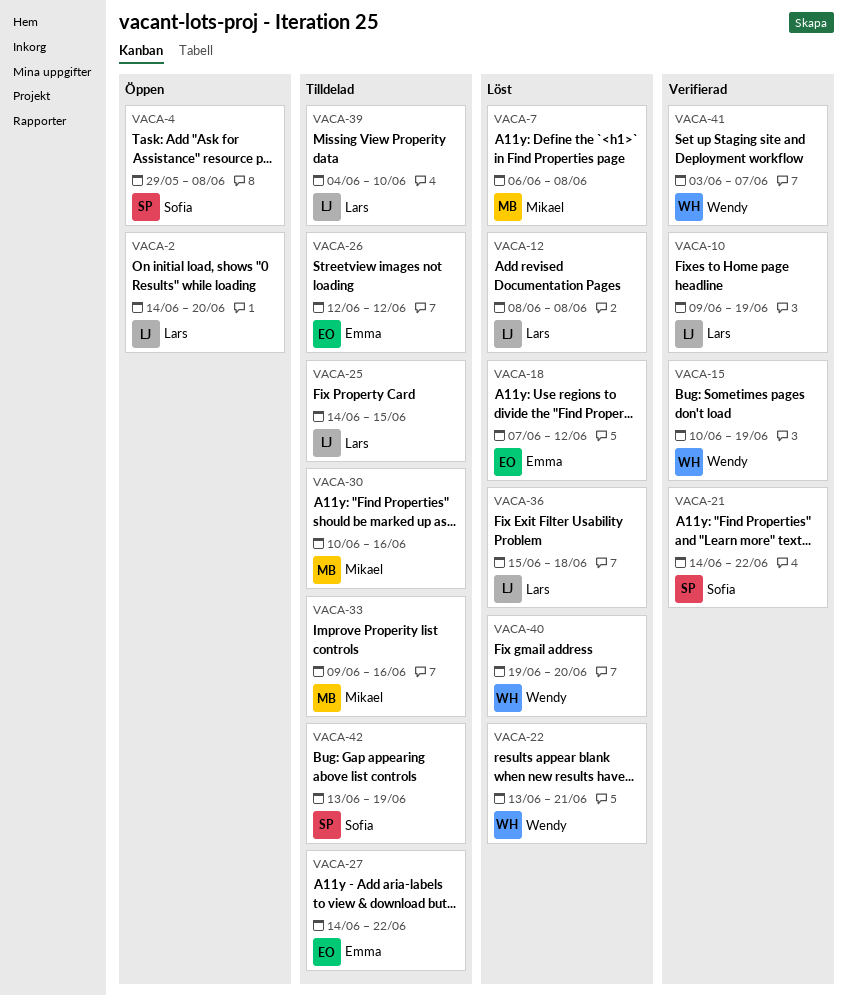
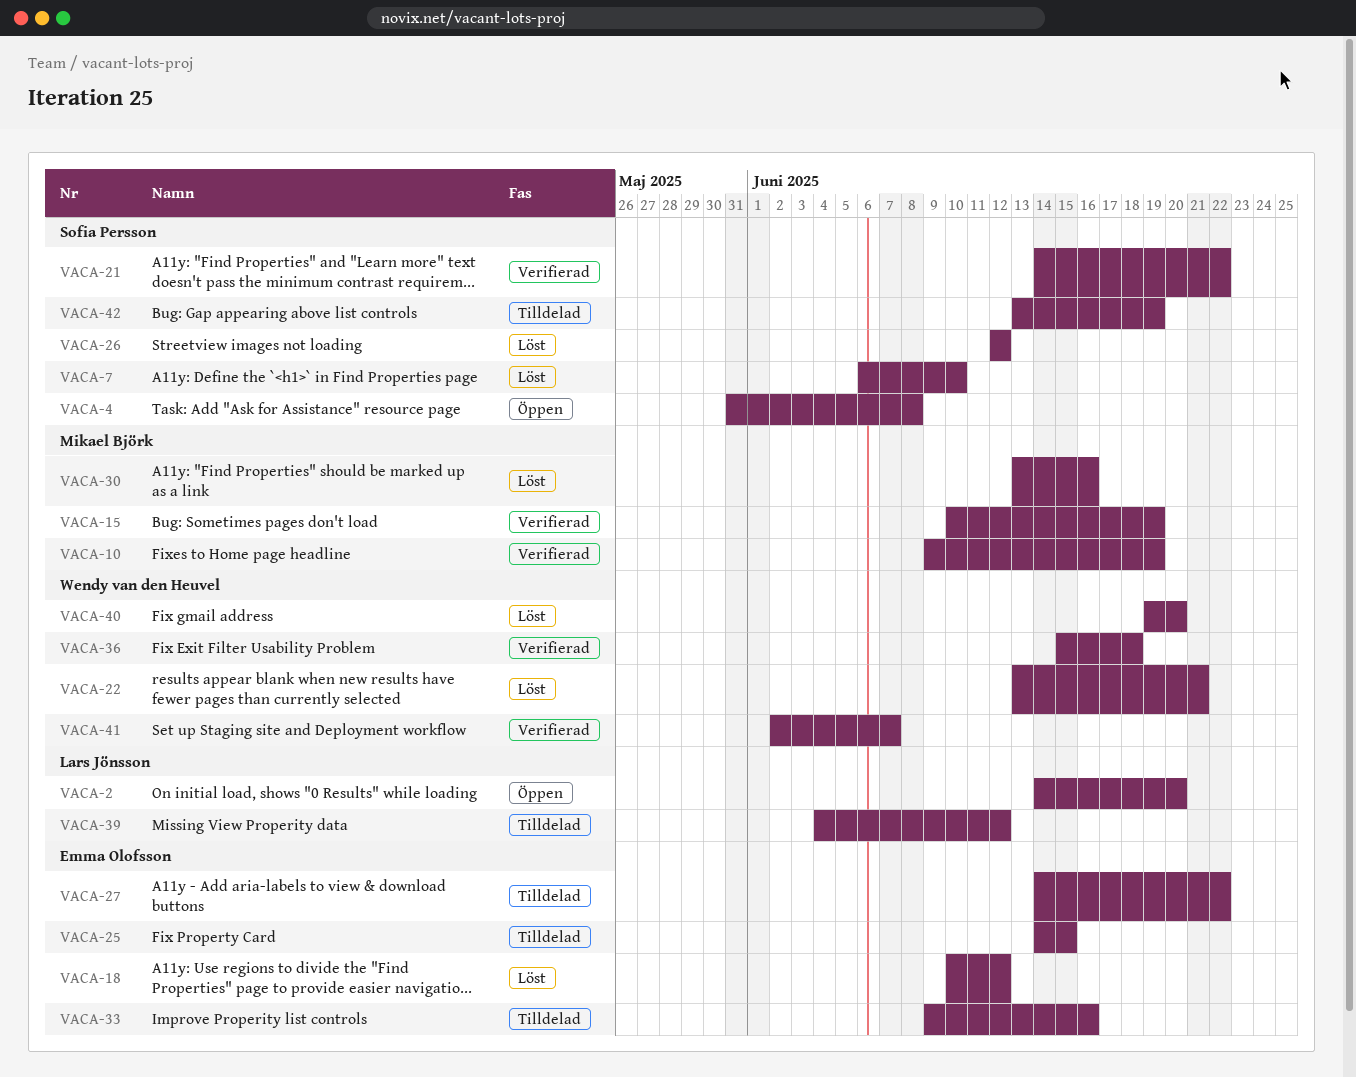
VACA-4, start: May 29 -> May 31
VACA-7, owner: Mikael Björk -> Sofia Persson
VACA-7, due: Jun 8 -> Jun 10
VACA-10, owner: Lars Jönsson -> Mikael Björk
VACA-12: present -> none
VACA-15, owner: Wendy van den Heuvel -> Mikael Björk
VACA-18, start: Jun 7 -> Jun 10
VACA-25, owner: Lars Jönsson -> Emma Olofsson
VACA-26, status: Tilldelad -> Löst
VACA-26, owner: Emma Olofsson -> Sofia Persson
VACA-30, status: Tilldelad -> Löst
VACA-30, start: Jun 10 -> Jun 13
VACA-33, owner: Mikael Björk -> Emma Olofsson
VACA-36, status: Löst -> Verifierad
VACA-36, owner: Lars Jönsson -> Wendy van den Heuvel
VACA-39, due: Jun 10 -> Jun 12
VACA-41, start: Jun 3 -> Jun 2

